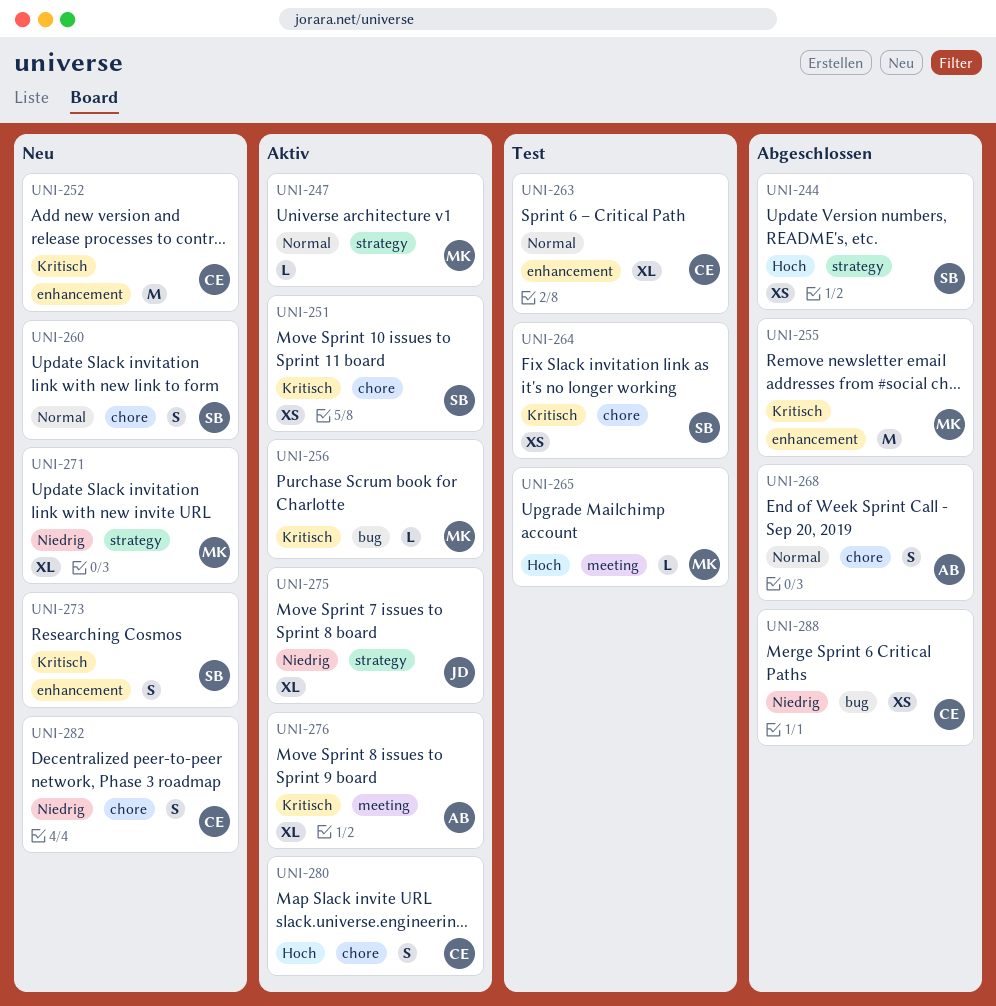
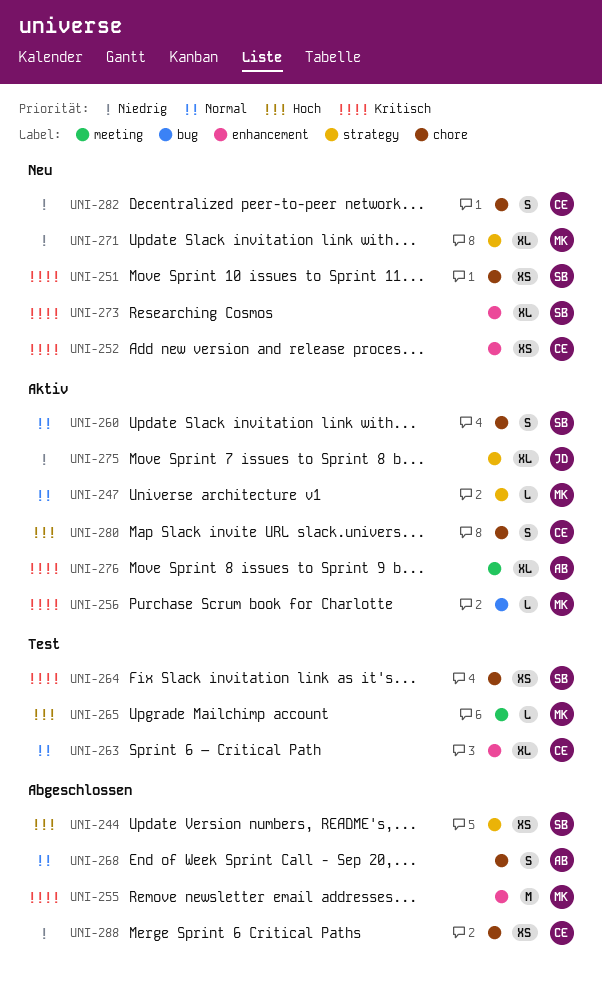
UNI-251, status: Aktiv -> Neu
UNI-252, estimate: M -> XS
UNI-260, status: Neu -> Aktiv
UNI-273, estimate: S -> XL
UNI-288, label: bug -> chore

